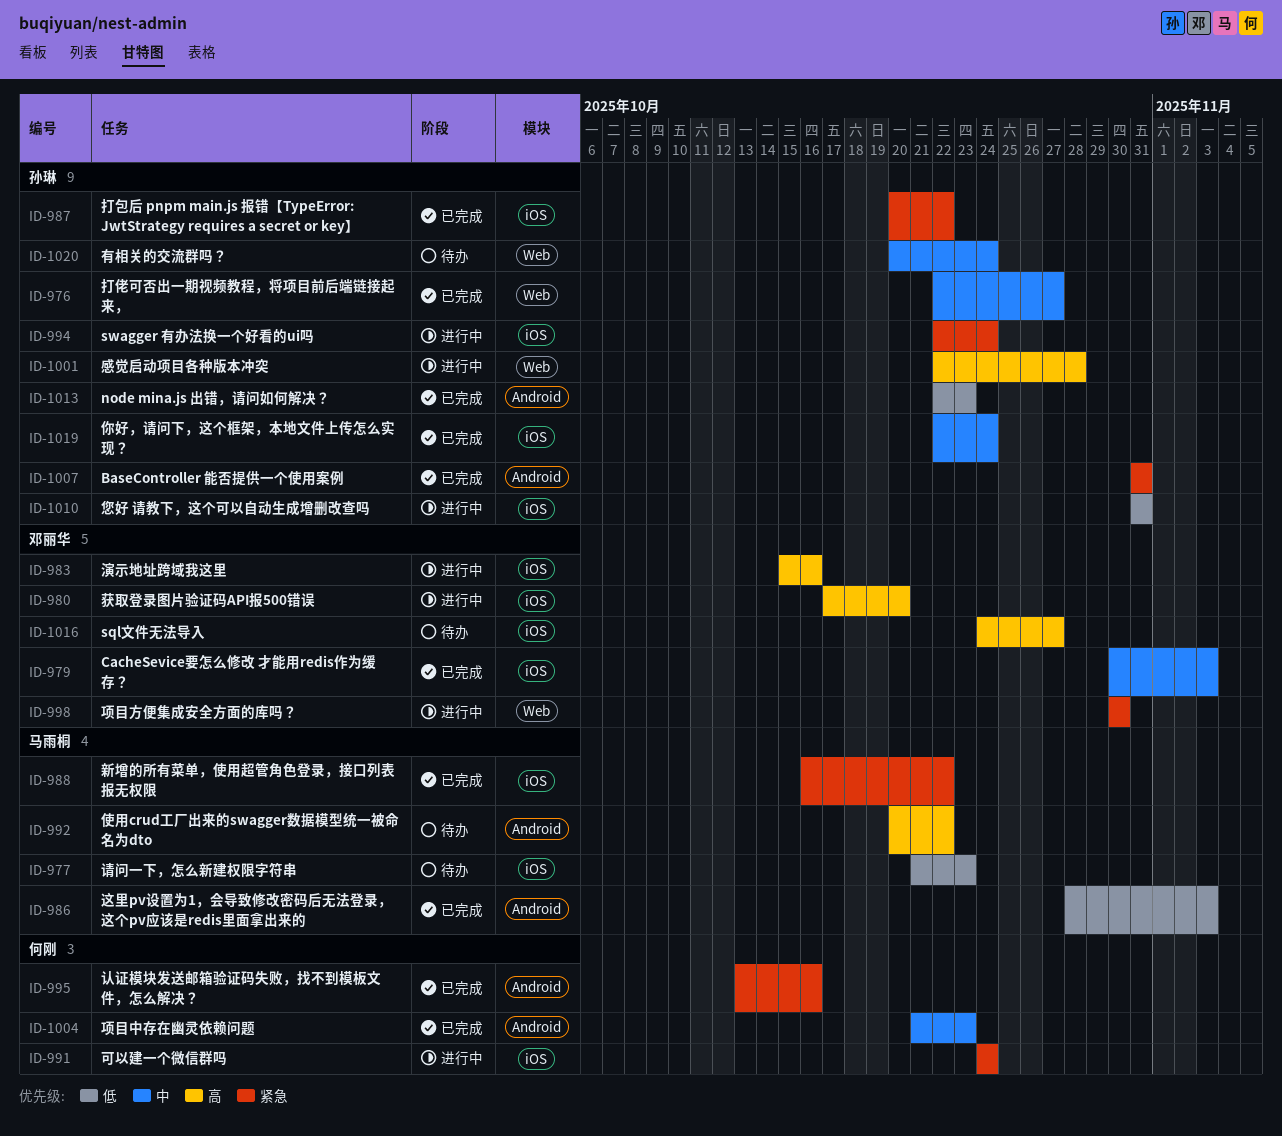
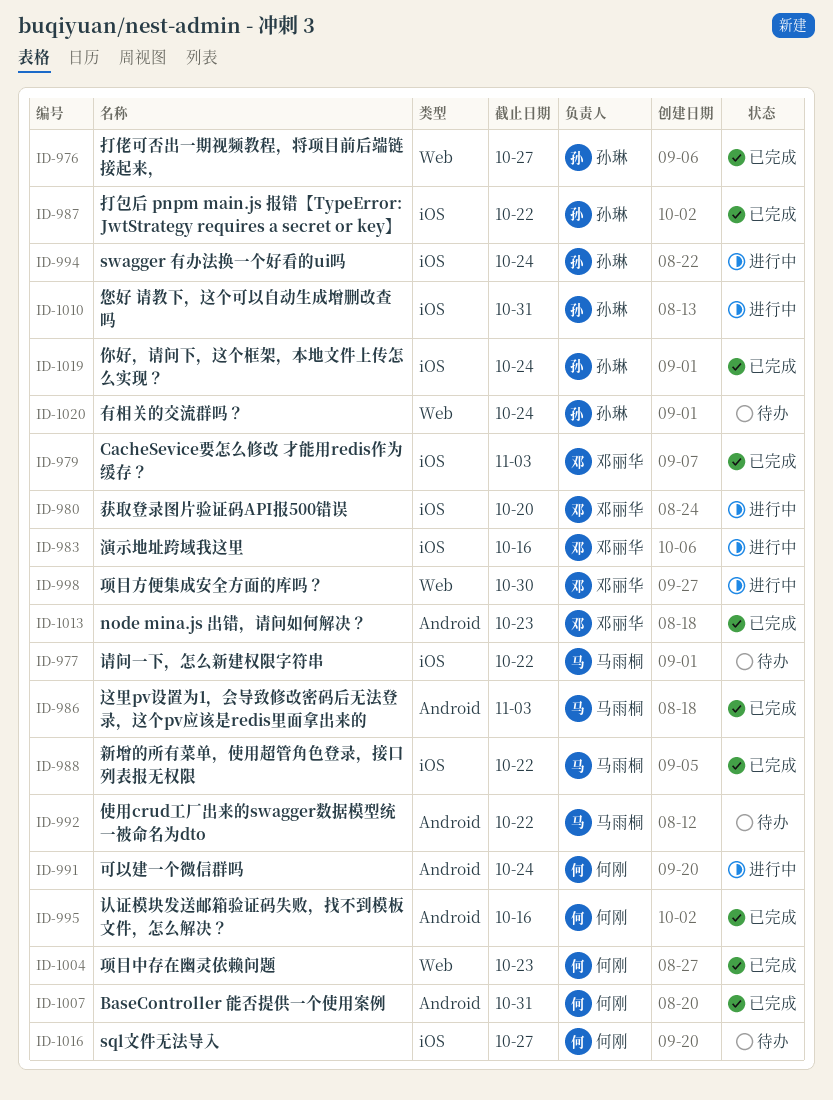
ID-977, due: Oct 23 -> Oct 22
ID-991, label: iOS -> Android
ID-1001: present -> none
ID-1004, label: Android -> Web
ID-1007, owner: 孙琳 -> 何刚
ID-1013, owner: 孙琳 -> 邓丽华
ID-1016, owner: 邓丽华 -> 何刚

